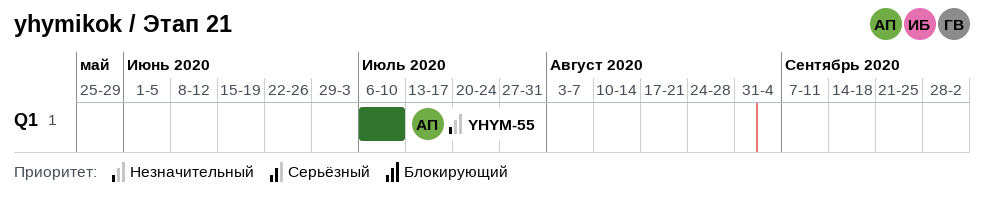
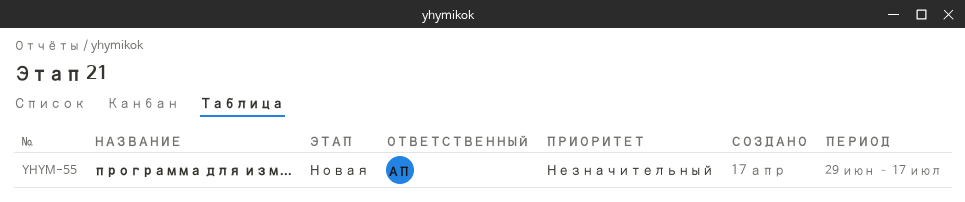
YHYM-55, start: Jul 6 -> Jun 29
YHYM-55, due: Jul 10 -> Jul 17

